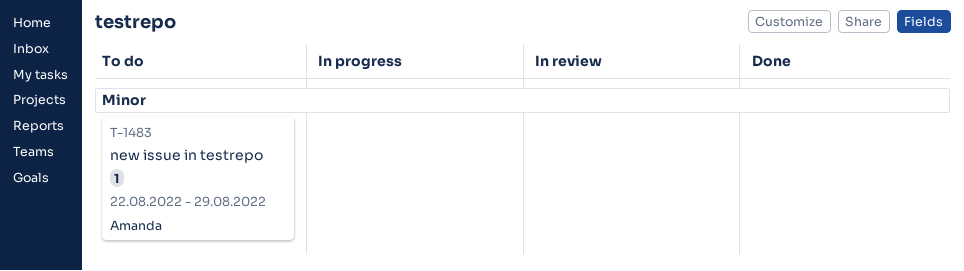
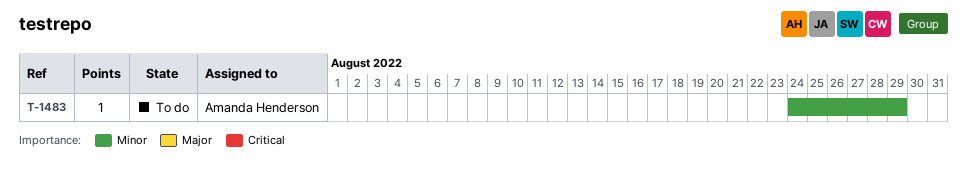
T-1483, start: Aug 22 -> Aug 24

